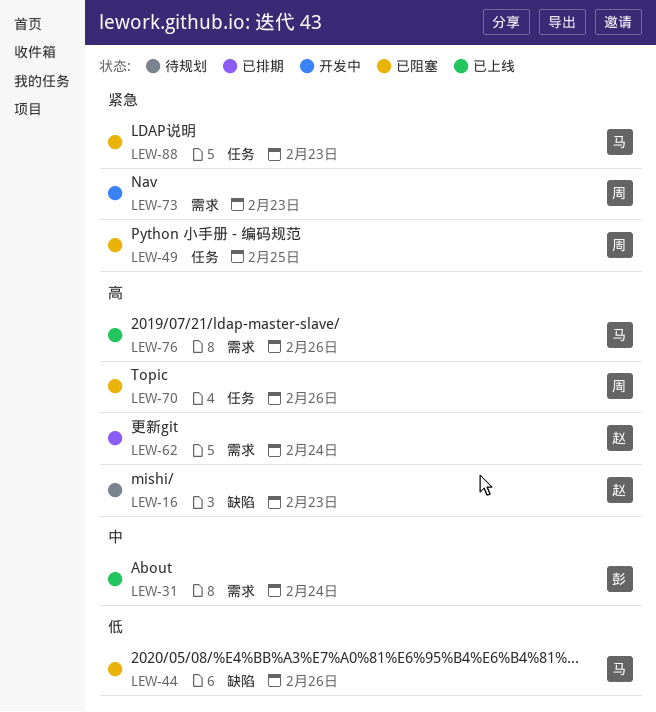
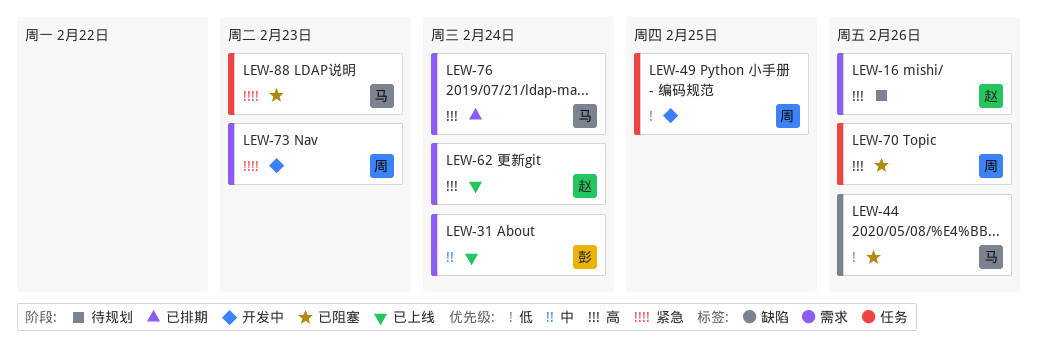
LEW-16, label: 缺陷 -> 需求
LEW-16, due: Feb 23 -> Feb 26
LEW-49, status: 已阻塞 -> 开发中
LEW-49, priority: 紧急 -> 低
LEW-62, status: 已排期 -> 已上线
LEW-76, status: 已上线 -> 已排期
LEW-76, due: Feb 26 -> Feb 24

